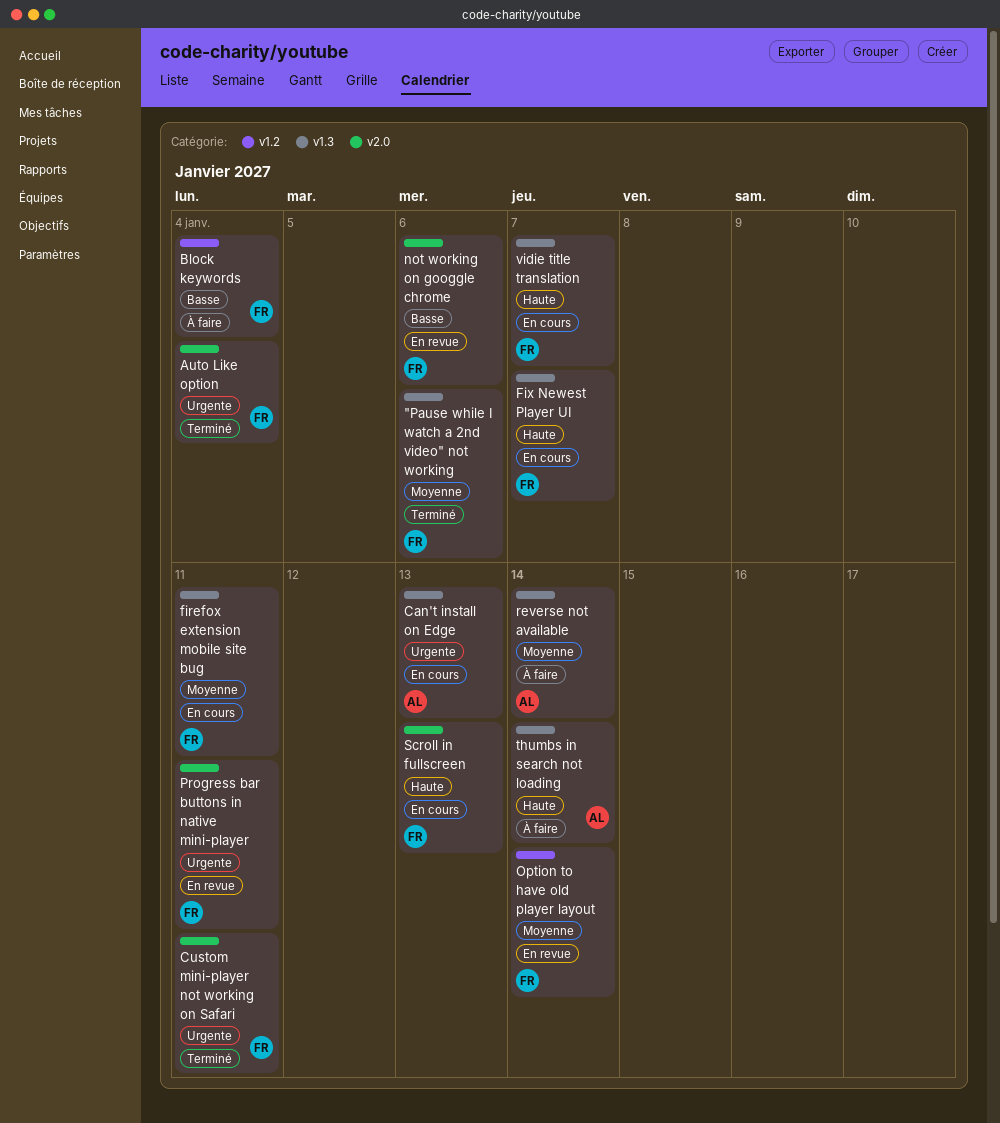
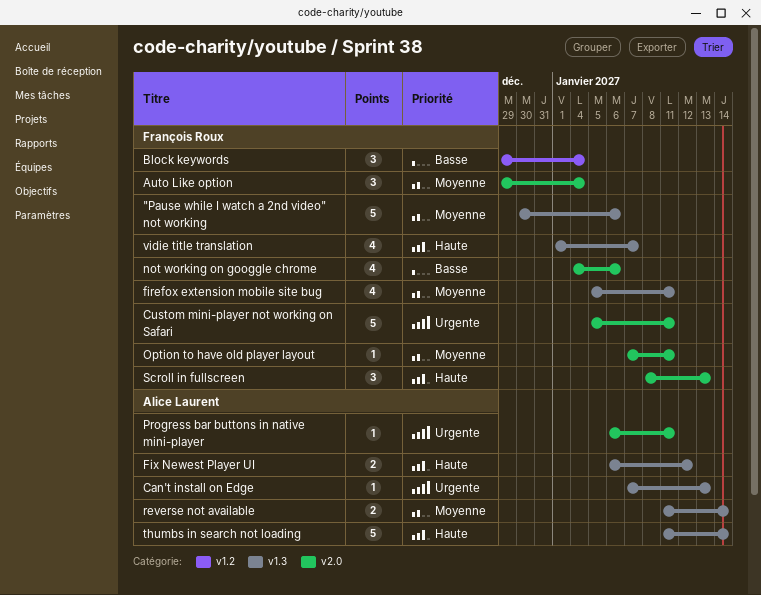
Auto Like option, priority: Urgente -> Moyenne
Fix Newest Player UI, owner: François Roux -> Alice Laurent
Fix Newest Player UI, due: Jan 7 -> Jan 12
Option to have old player layout, label: v1.2 -> v2.0
Option to have old player layout, due: Jan 14 -> Jan 11
Progress bar buttons in native mini-player, owner: François Roux -> Alice Laurent

